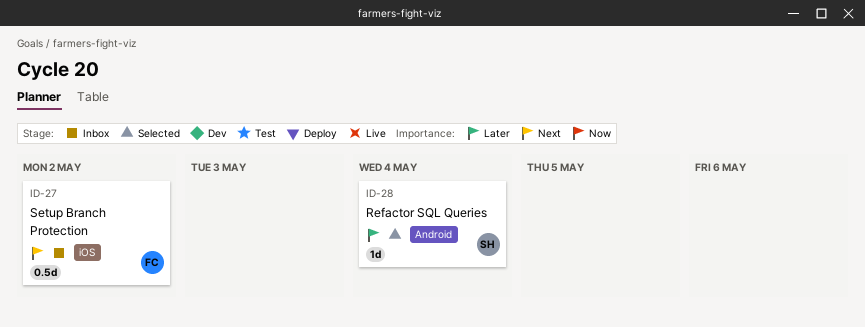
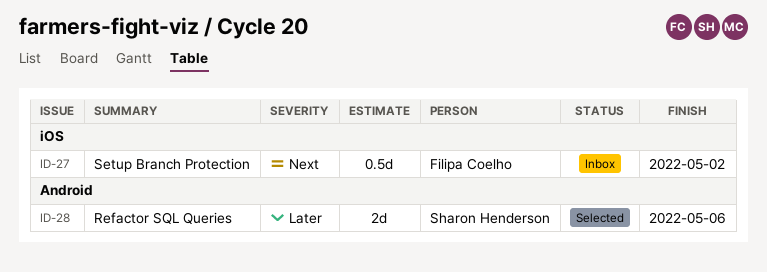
ID-28, estimate: 1d -> 2d
ID-28, due: May 4 -> May 6

